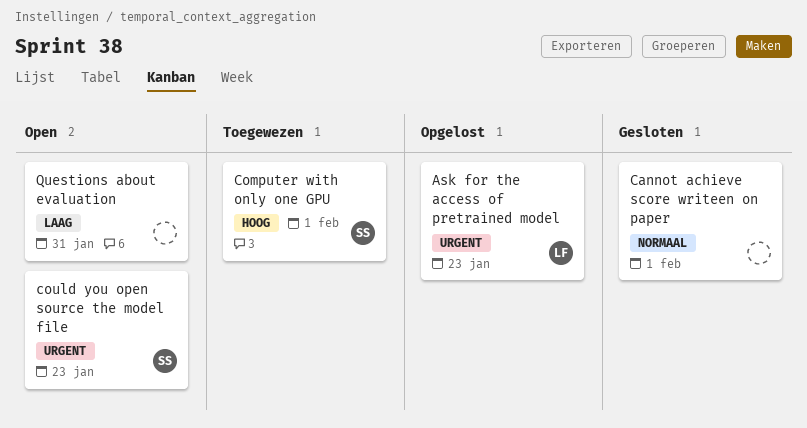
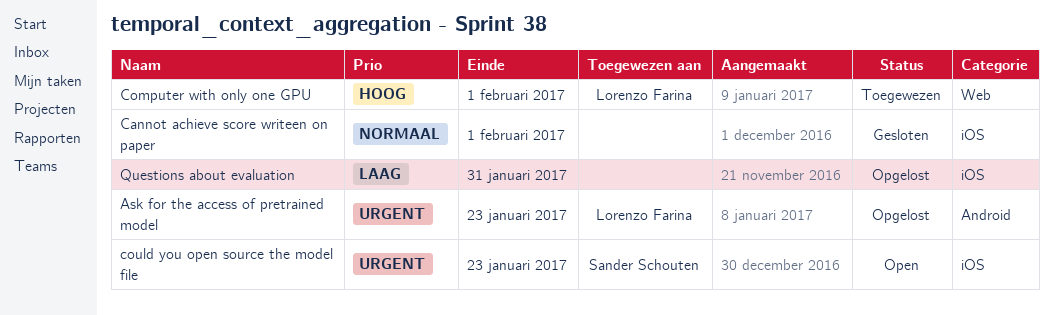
Computer with only one GPU, owner: Sander Schouten -> Lorenzo Farina
Questions about evaluation, status: Open -> Opgelost

